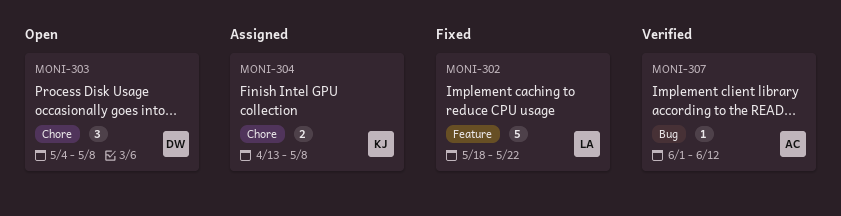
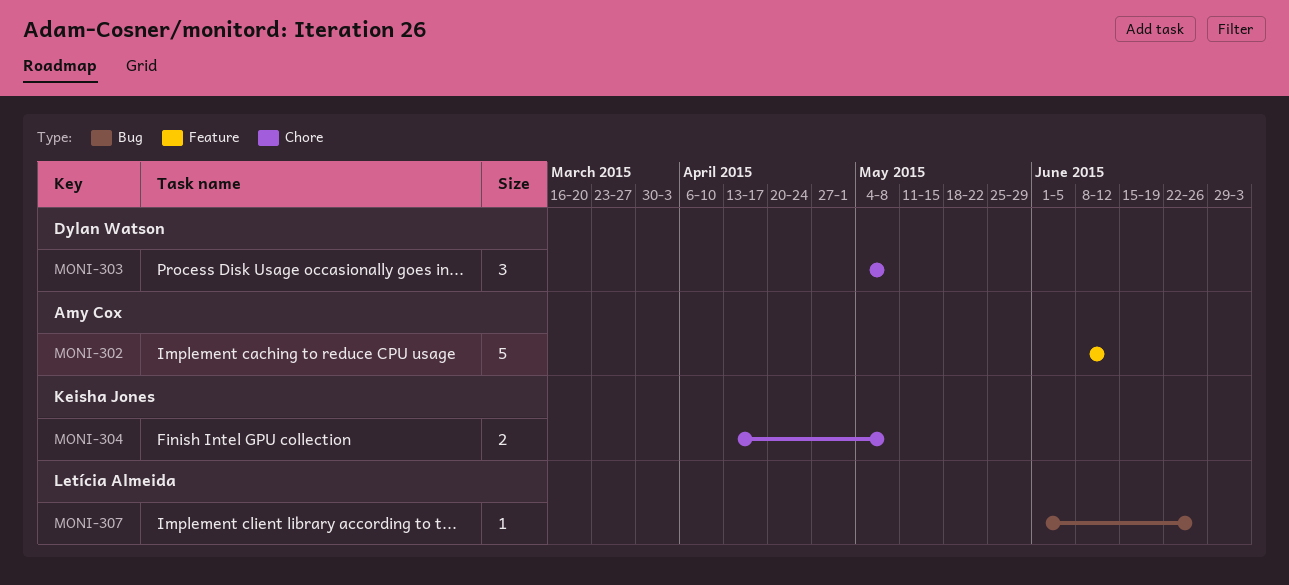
MONI-302, owner: Letícia Almeida -> Amy Cox
MONI-302, start: May 18 -> Jun 8
MONI-302, due: May 22 -> Jun 12
MONI-307, owner: Amy Cox -> Letícia Almeida
MONI-307, due: Jun 12 -> Jun 26

